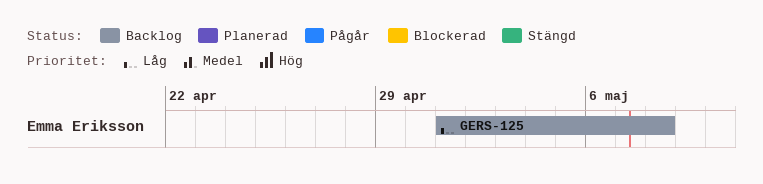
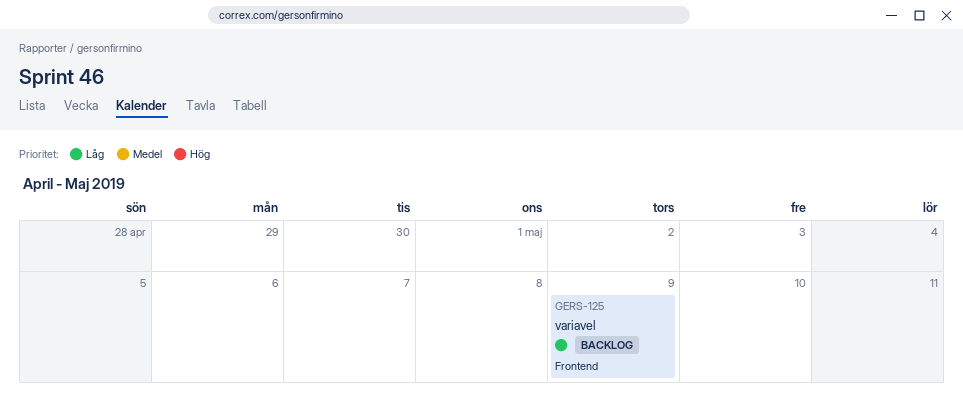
GERS-125, due: May 8 -> May 9

